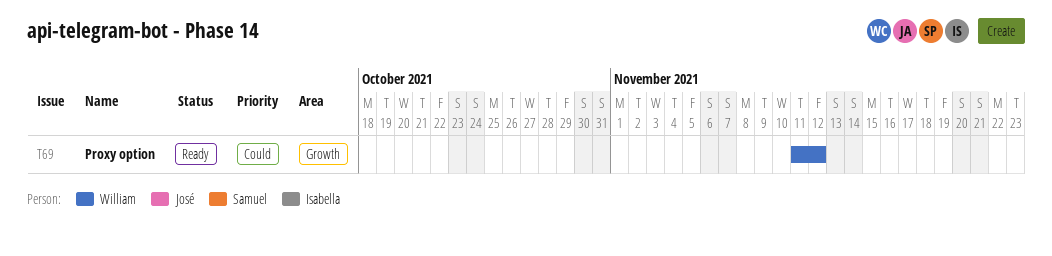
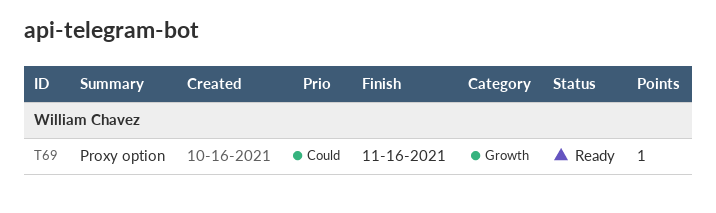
T69, due: Nov 12 -> Nov 16

